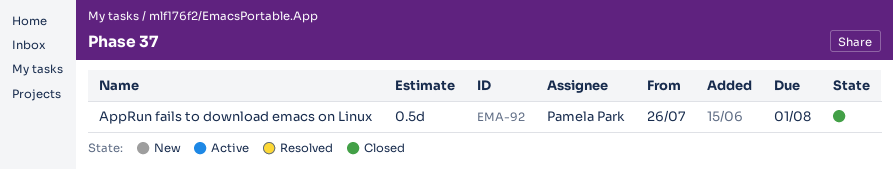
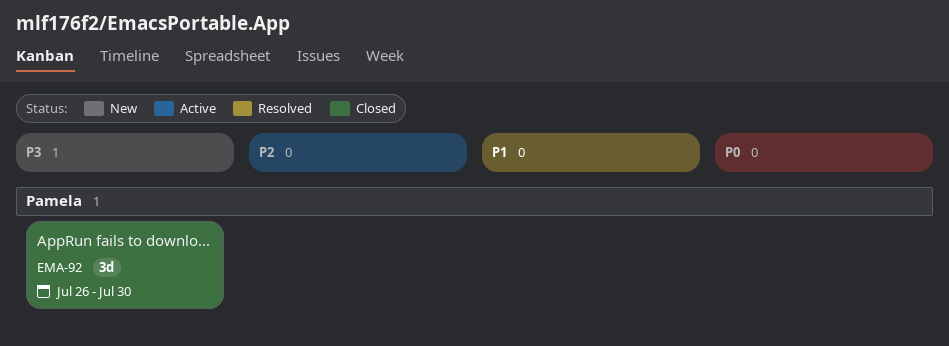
EMA-92, estimate: 0.5d -> 3d
EMA-92, due: Aug 1 -> Jul 30

